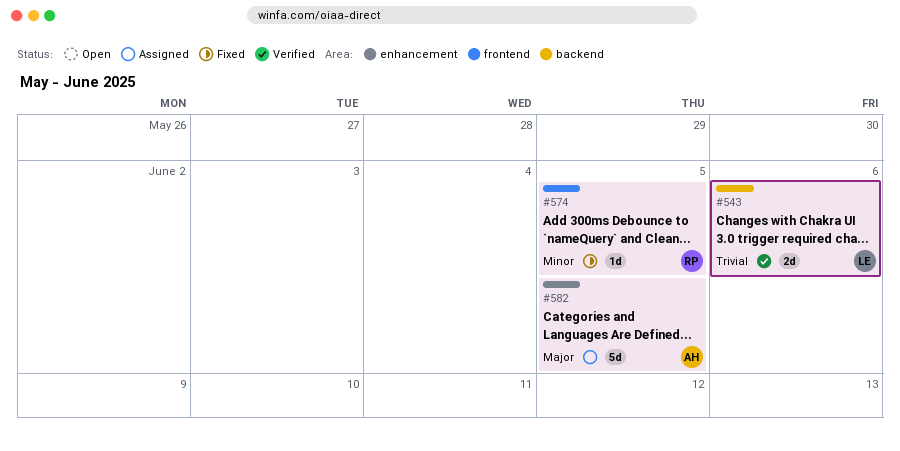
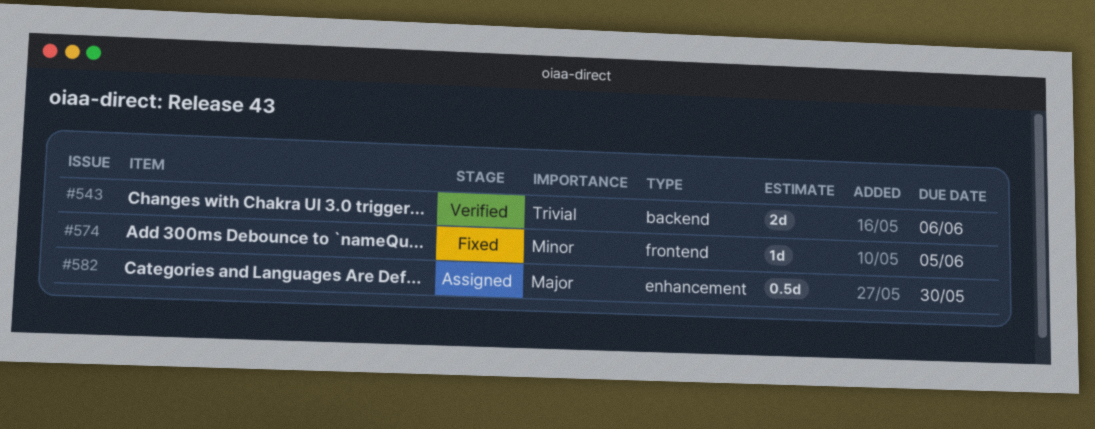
#582, estimate: 5d -> 0.5d
#582, due: Jun 5 -> May 30

